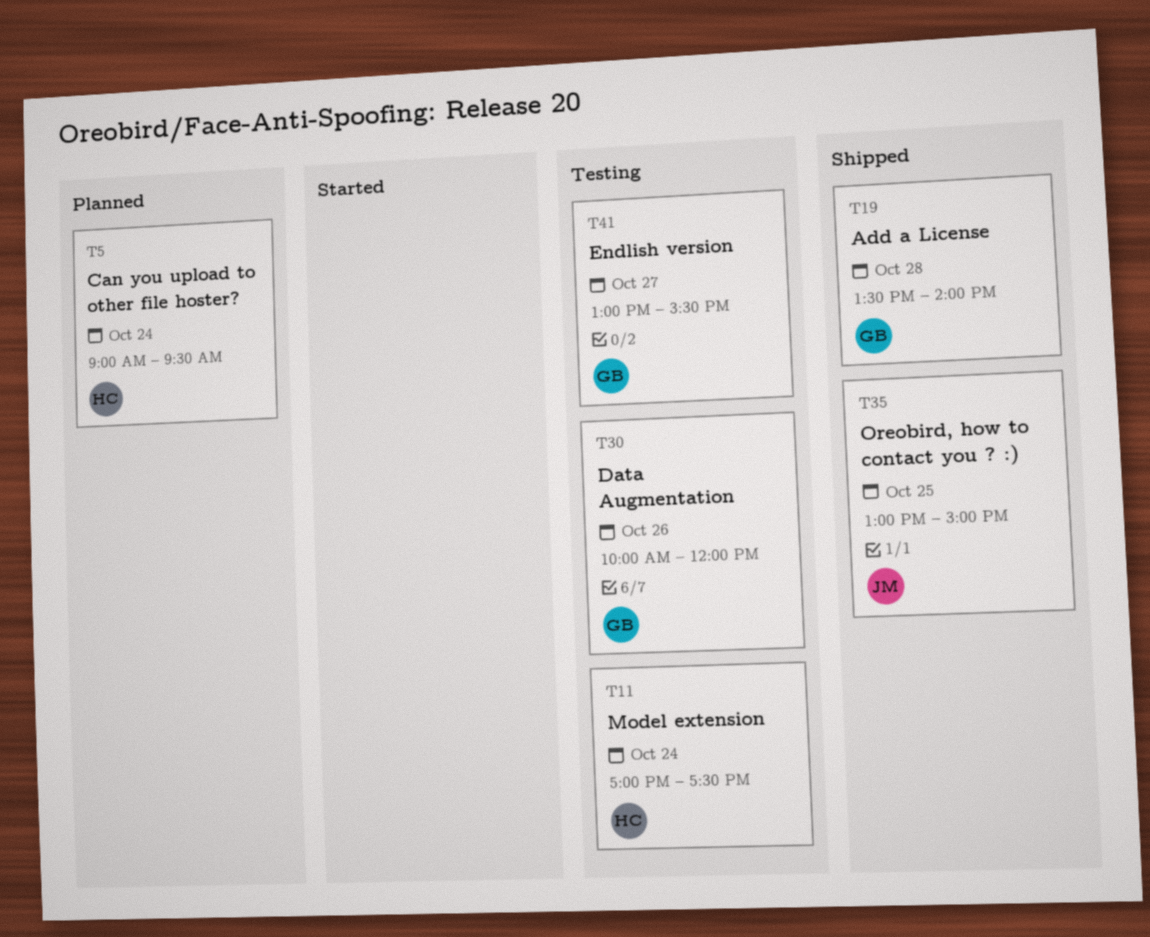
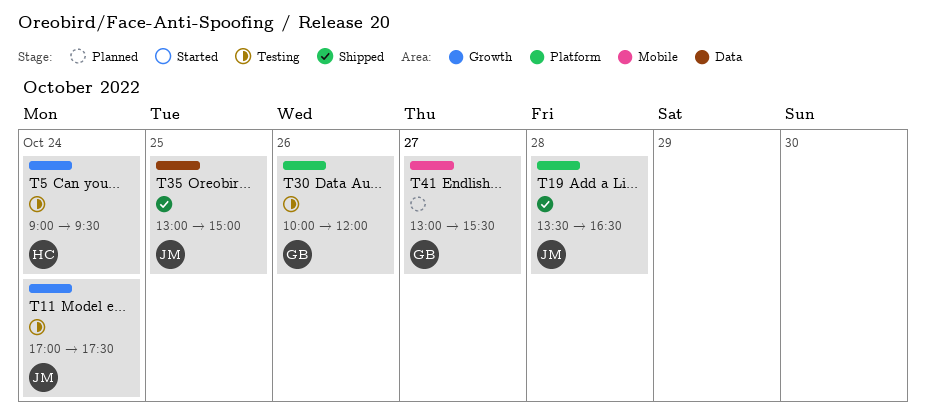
T5, status: Planned -> Testing
T11, owner: HC -> JM
T19, owner: GB -> JM
T19, ends: 14:00 -> 16:30
T41, status: Testing -> Planned

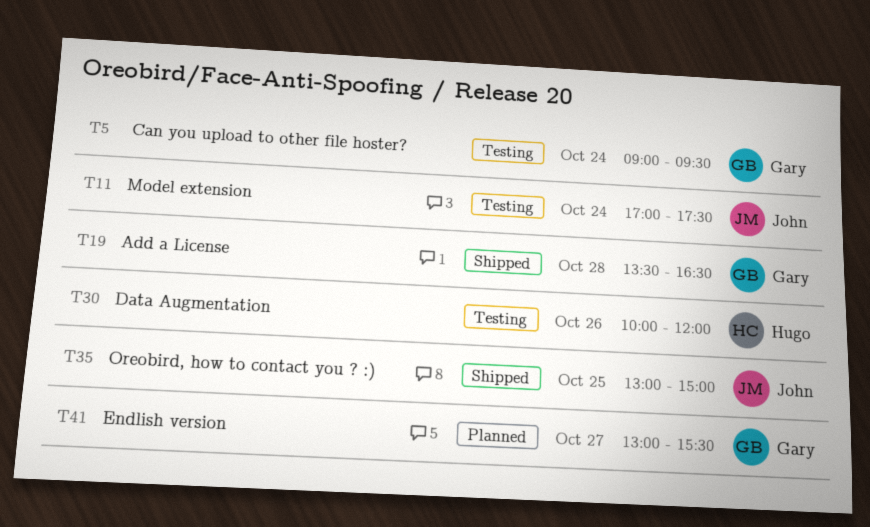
T5, owner: Hugo -> Gary
T19, owner: John -> Gary
T30, owner: Gary -> Hugo

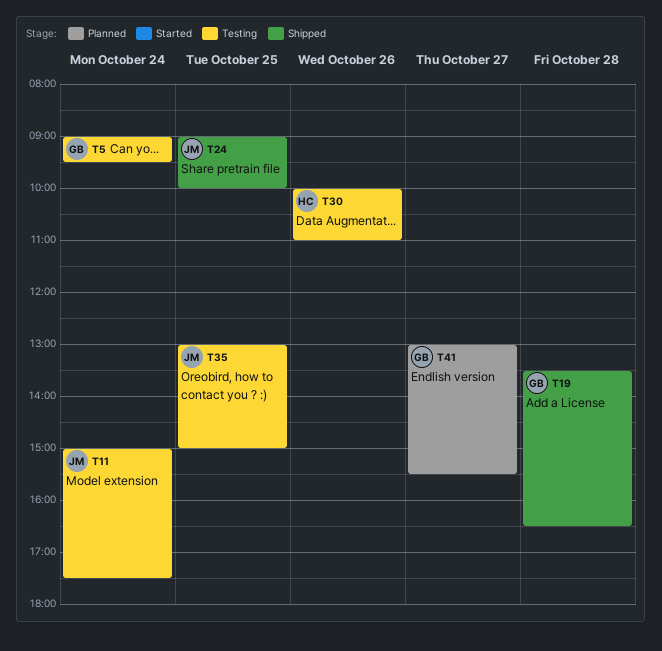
T11, begins: 17:00 -> 15:00
T24: none -> present
T30, ends: 12:00 -> 11:00
T35, status: Shipped -> Testing

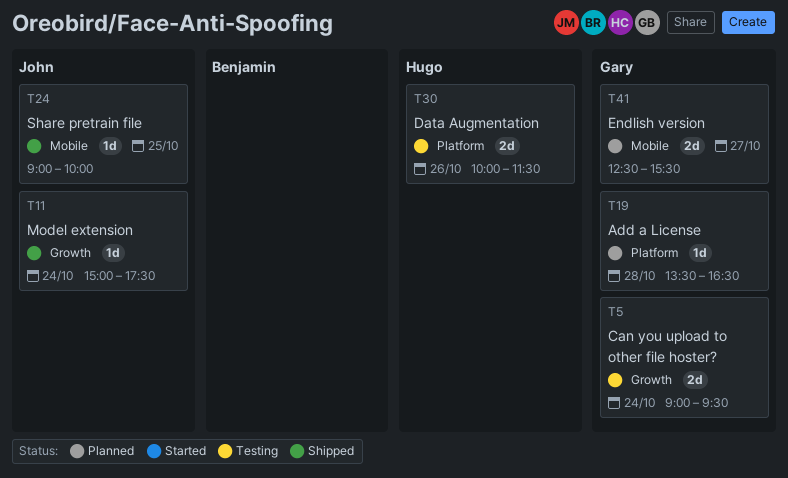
T11, status: Testing -> Shipped
T19, status: Shipped -> Planned
T30, ends: 11:00 -> 11:30
T35: present -> none
T41, begins: 13:00 -> 12:30

